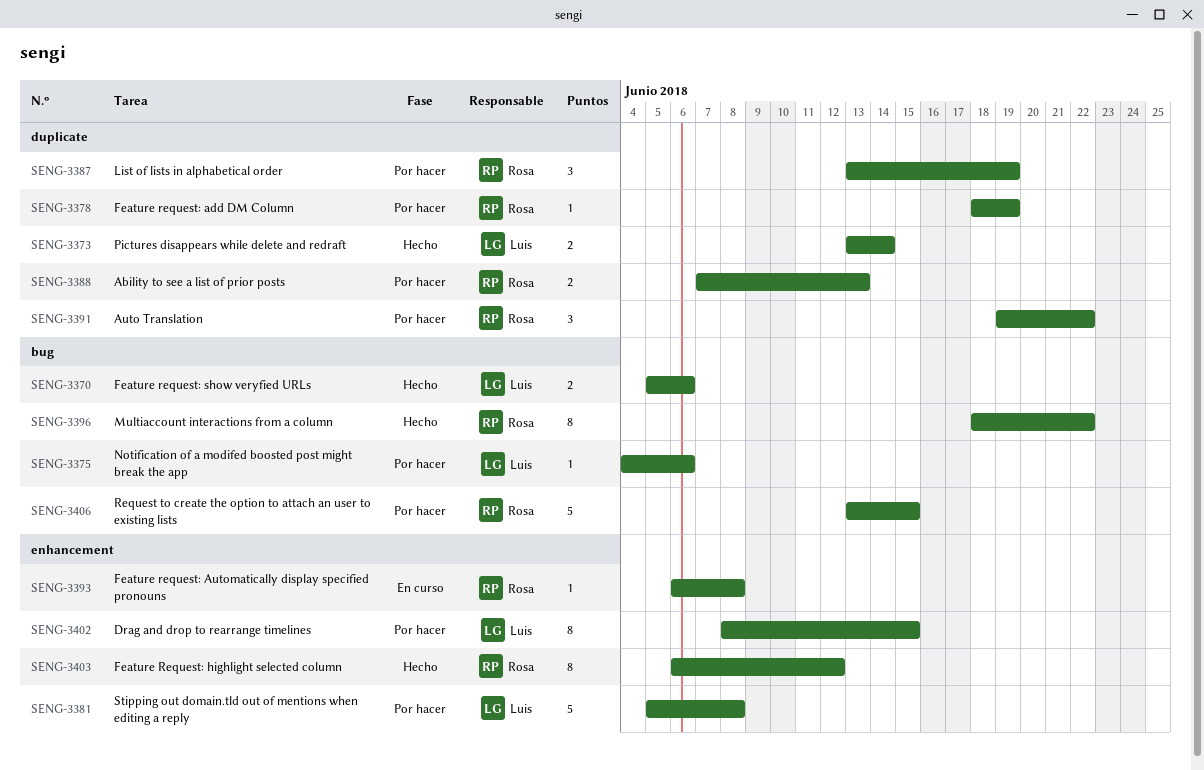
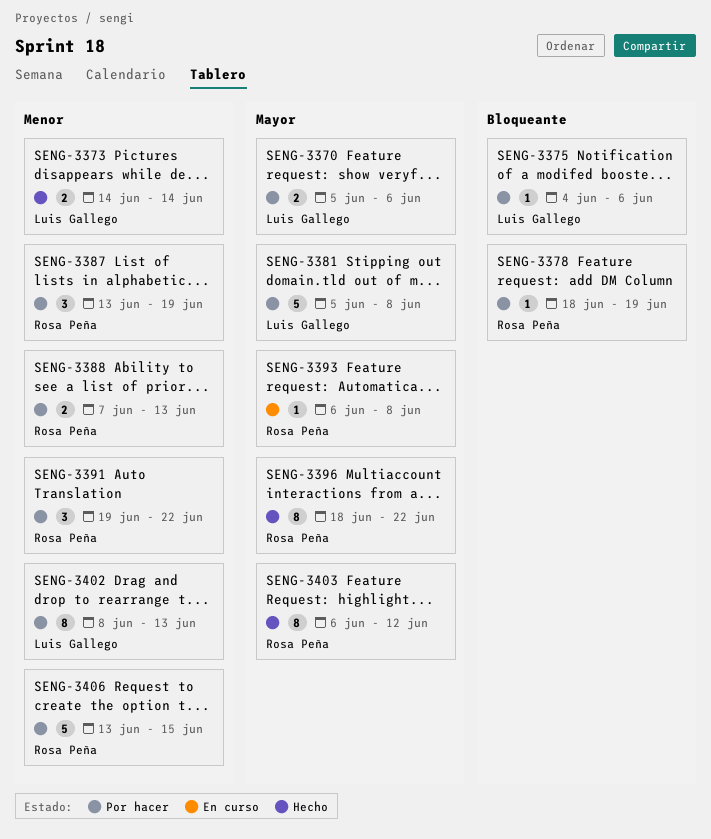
SENG-3370, status: Hecho -> Por hacer
SENG-3373, start: Jun 13 -> Jun 14
SENG-3402, due: Jun 15 -> Jun 13

